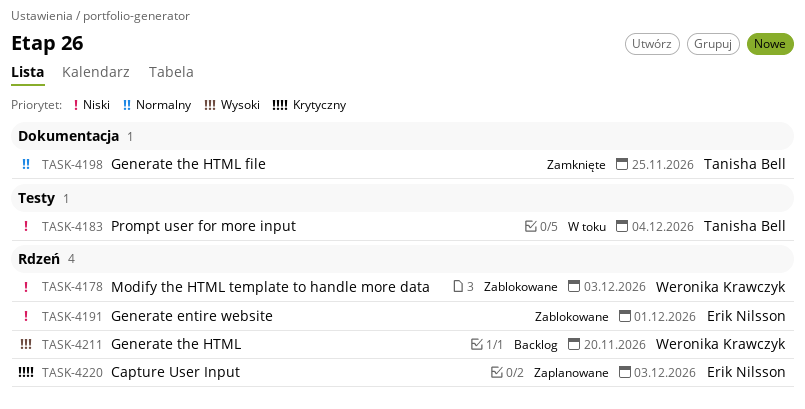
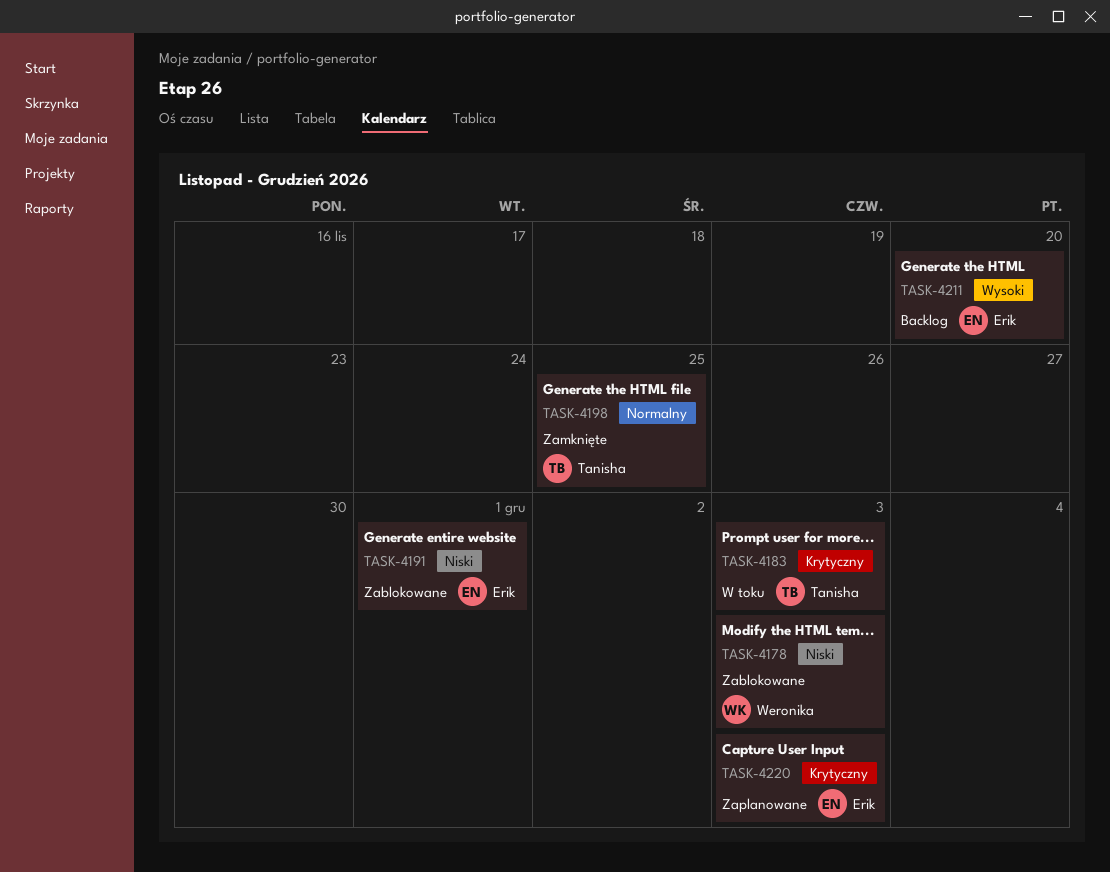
TASK-4183, priority: Niski -> Krytyczny
TASK-4183, due: Dec 4 -> Dec 3
TASK-4211, owner: Weronika Krawczyk -> Erik Nilsson

